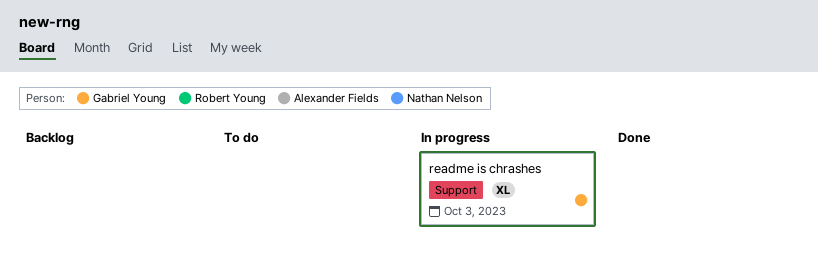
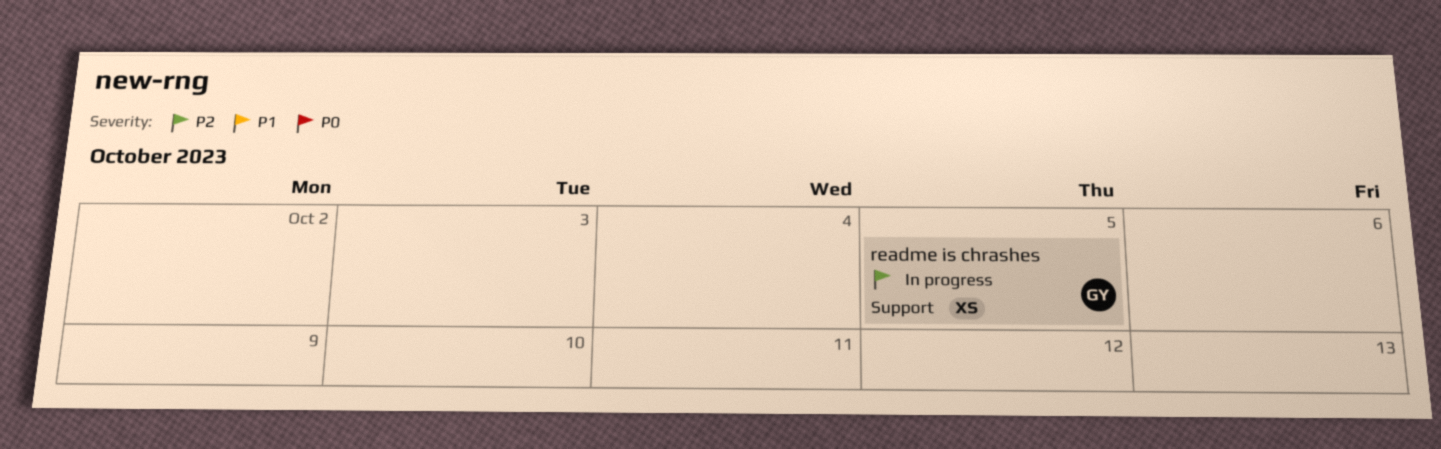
readme is chrashes, estimate: XL -> XS
readme is chrashes, due: Oct 3 -> Oct 5

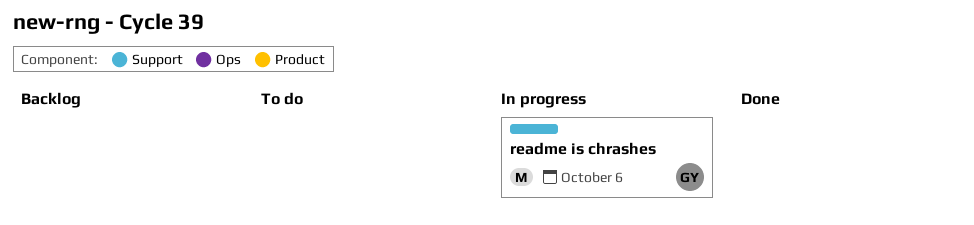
readme is chrashes, estimate: XS -> M
readme is chrashes, due: Oct 5 -> Oct 6

